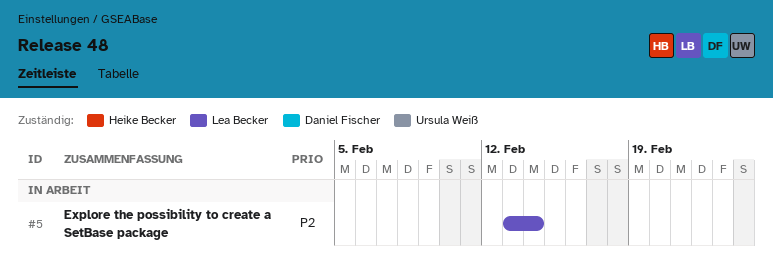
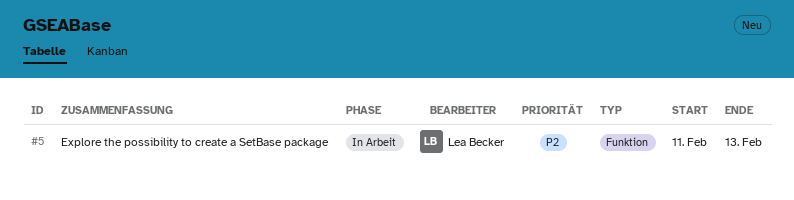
#5, start: Feb 13 -> Feb 11
#5, due: Feb 14 -> Feb 13

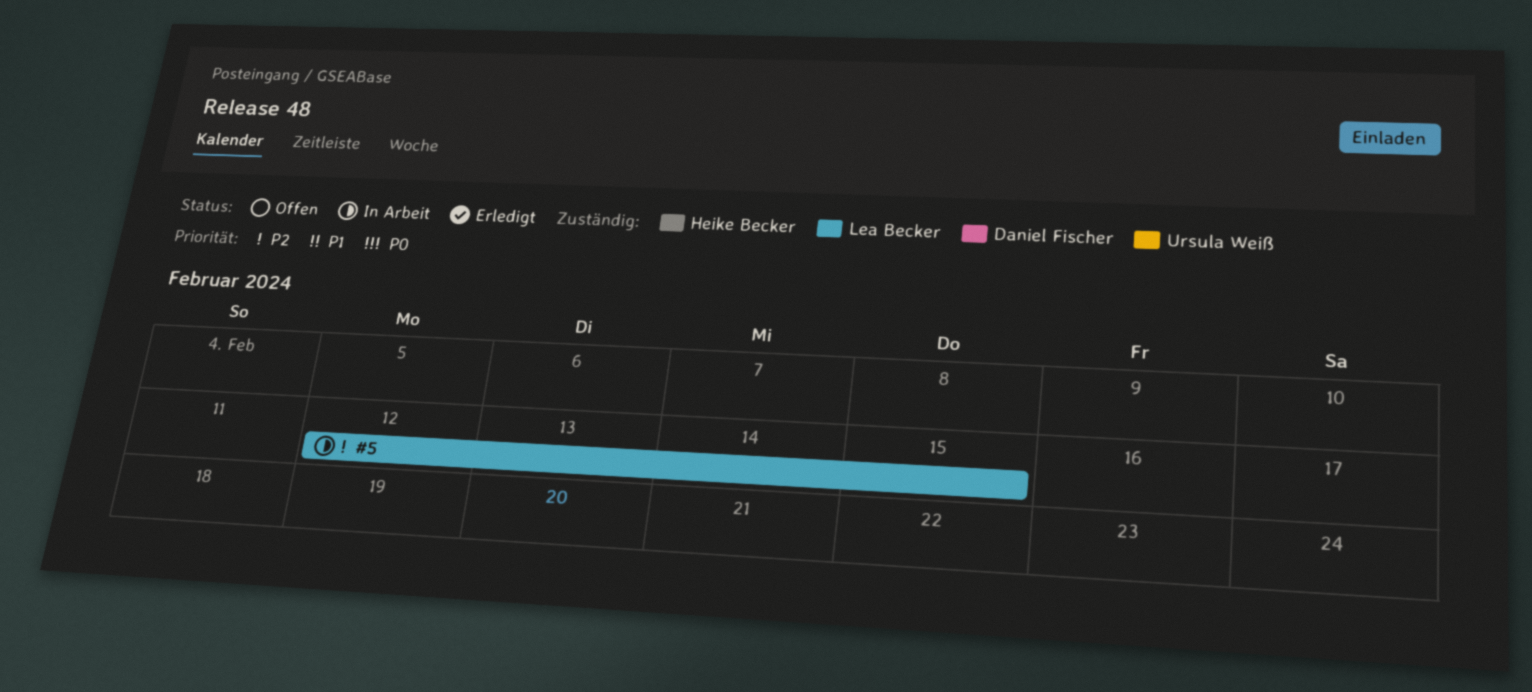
#5, start: Feb 11 -> Feb 12
#5, due: Feb 13 -> Feb 15

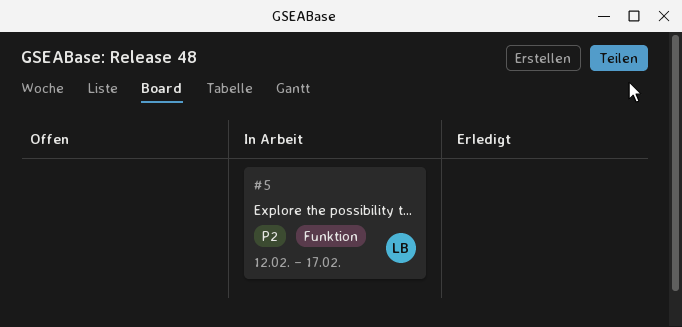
#5, due: Feb 15 -> Feb 17

